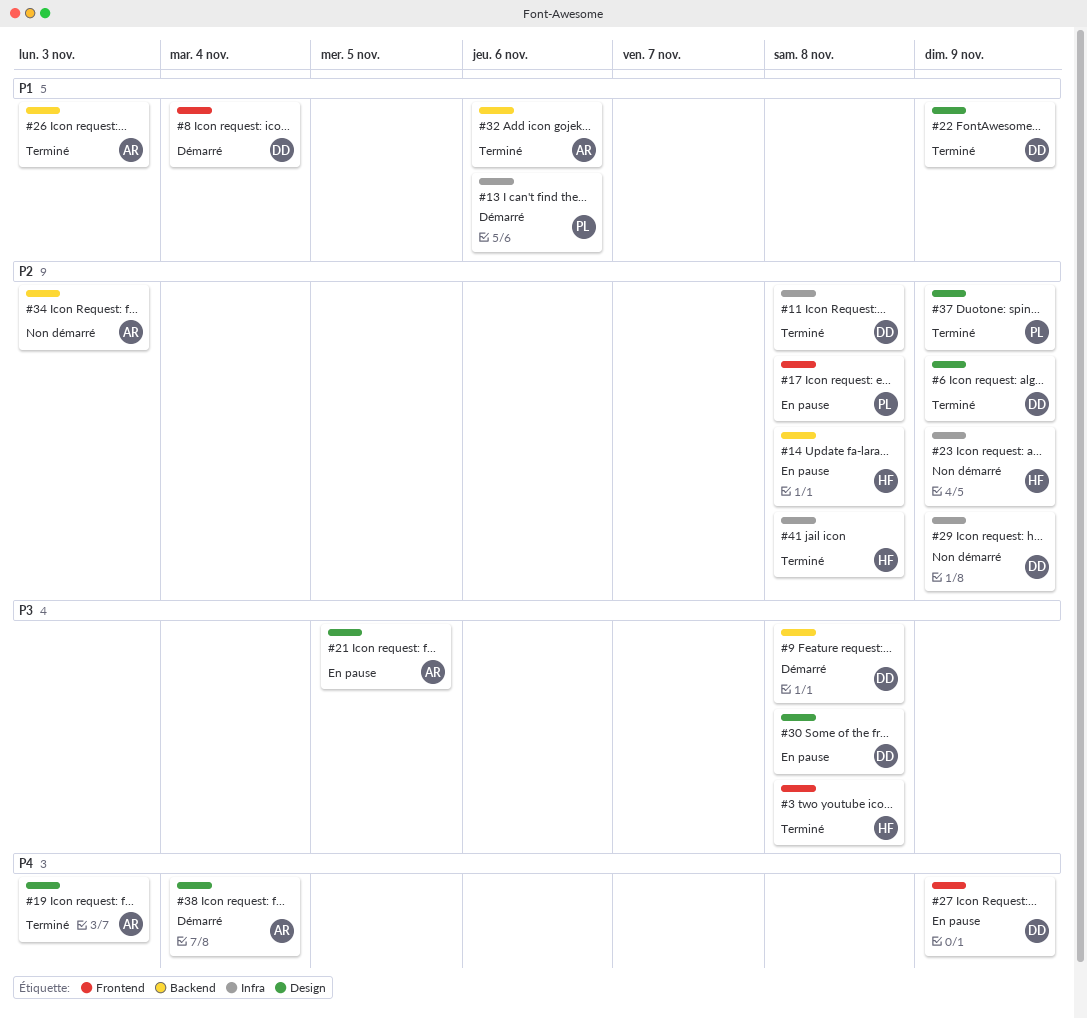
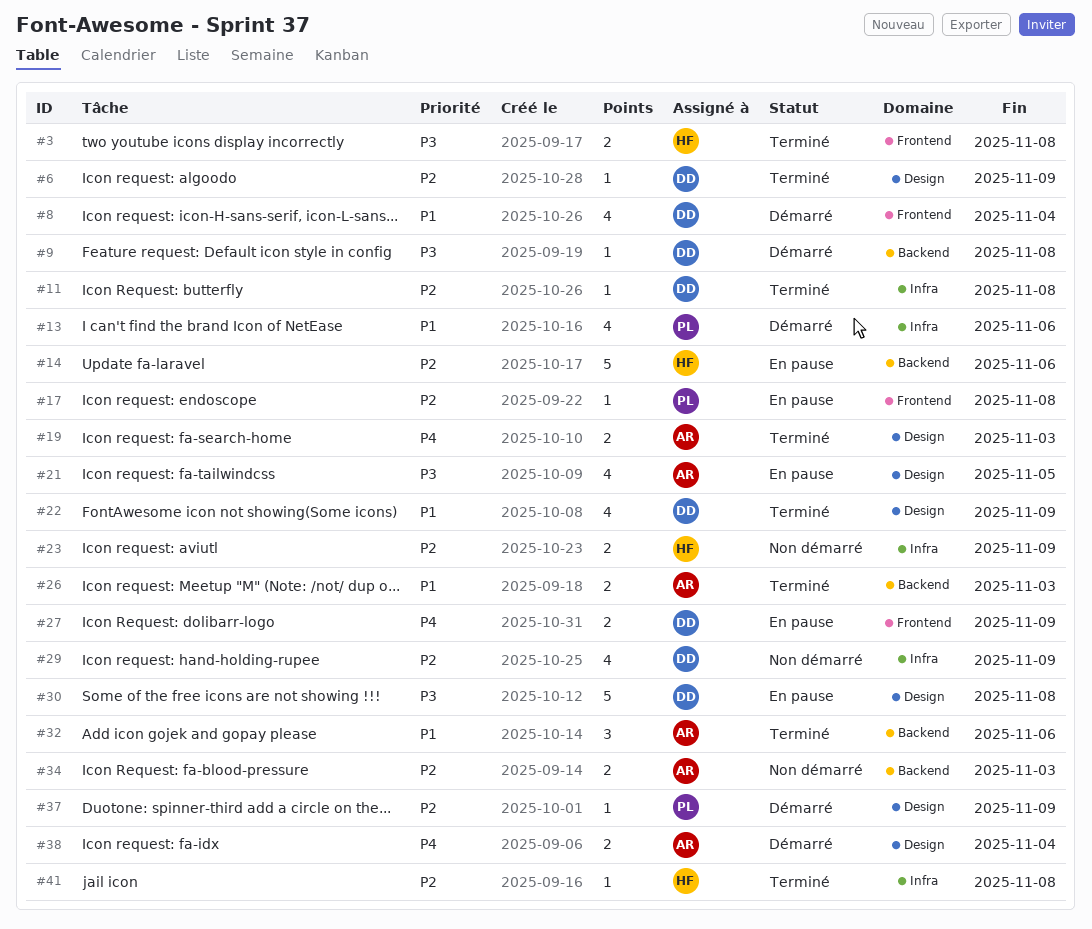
#14, due: Nov 8 -> Nov 6
#37, status: Terminé -> Démarré

